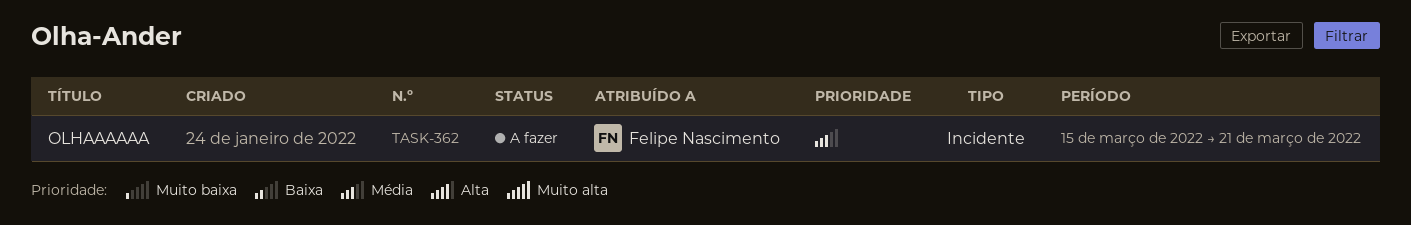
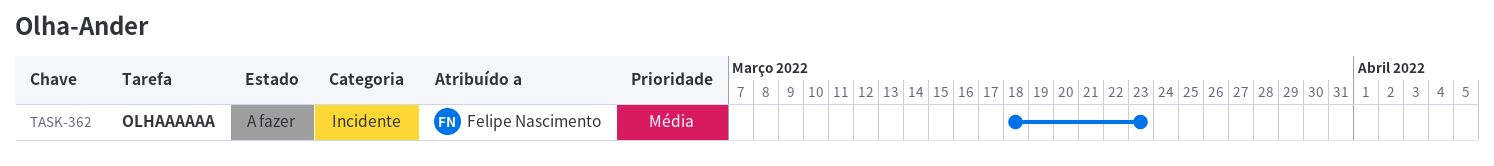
TASK-362, start: Mar 15 -> Mar 18
TASK-362, due: Mar 21 -> Mar 23

